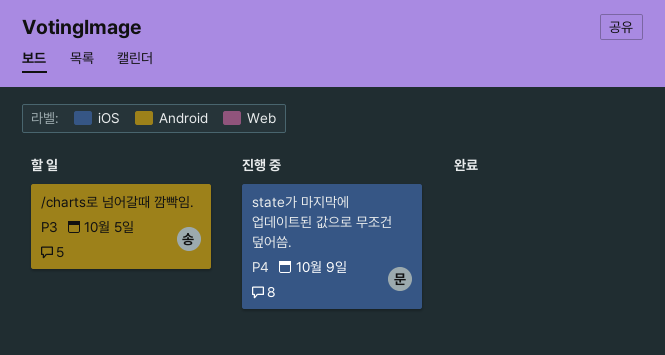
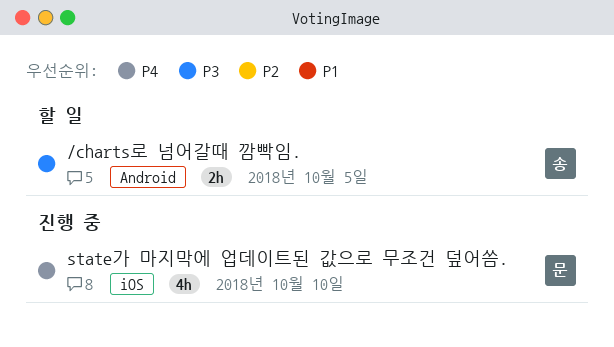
state가 마지막에 업데이트된 값으로 무조건 덮어씀., due: Oct 9 -> Oct 10

